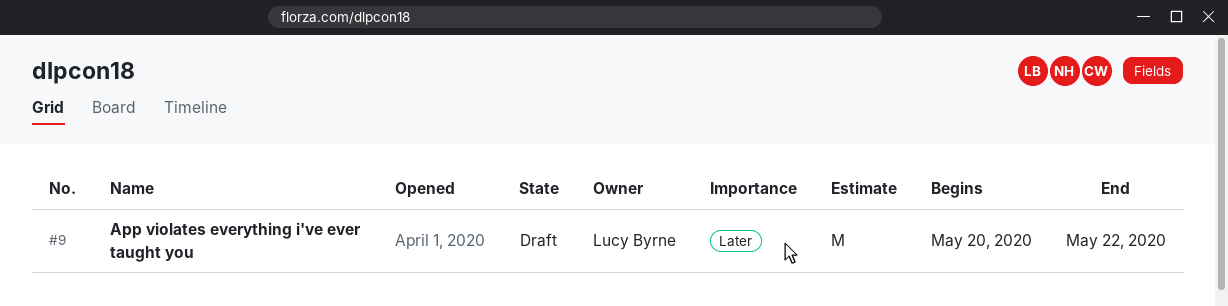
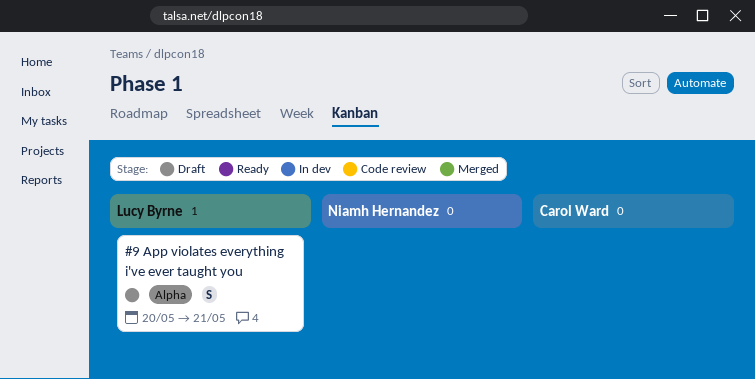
#9, estimate: M -> S
#9, due: May 22 -> May 21

